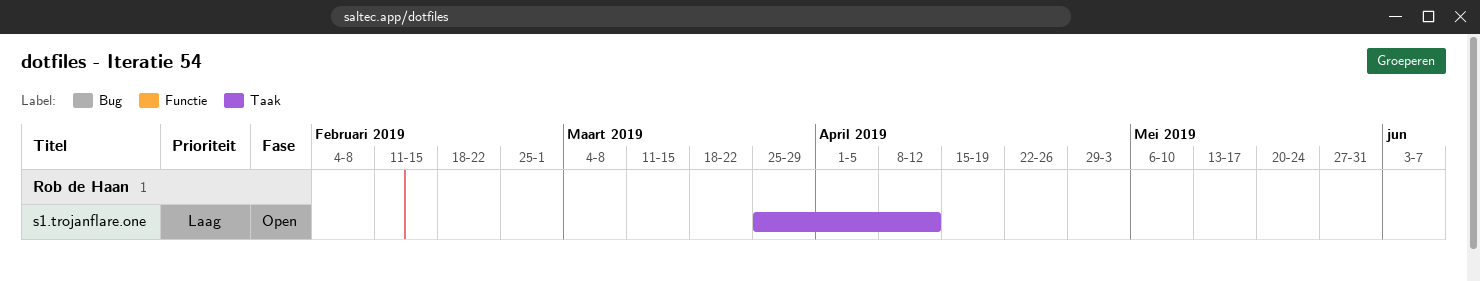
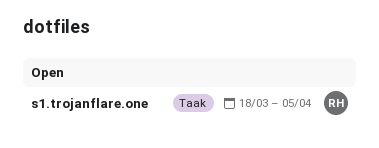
s1.trojanflare.one, start: Mar 25 -> Mar 18
s1.trojanflare.one, due: Apr 12 -> Apr 5

